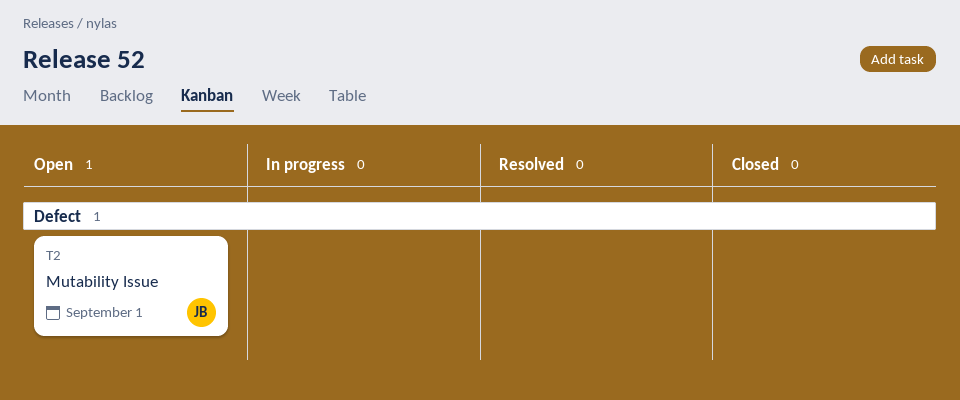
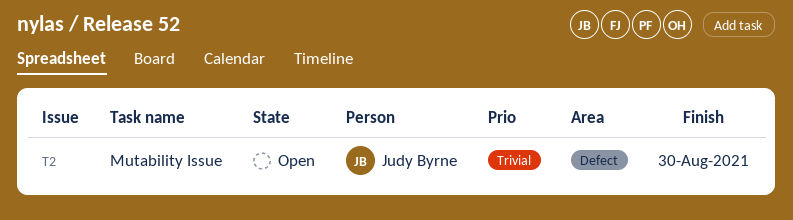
T2, due: Sep 1 -> Aug 30

